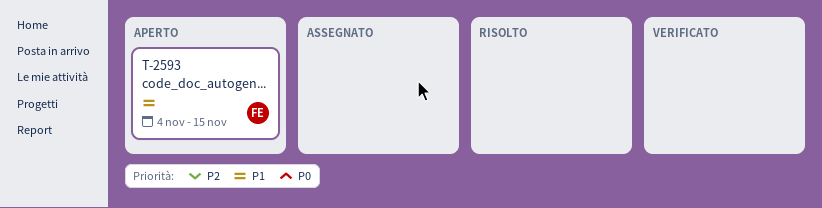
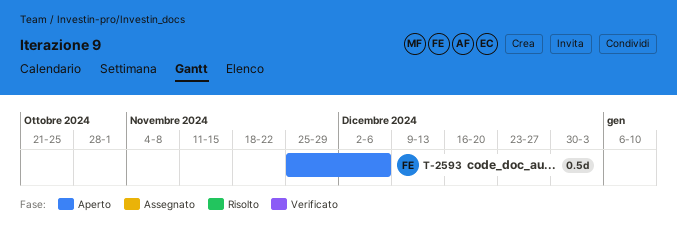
T-2593, start: Nov 4 -> Nov 25
T-2593, due: Nov 15 -> Dec 6

